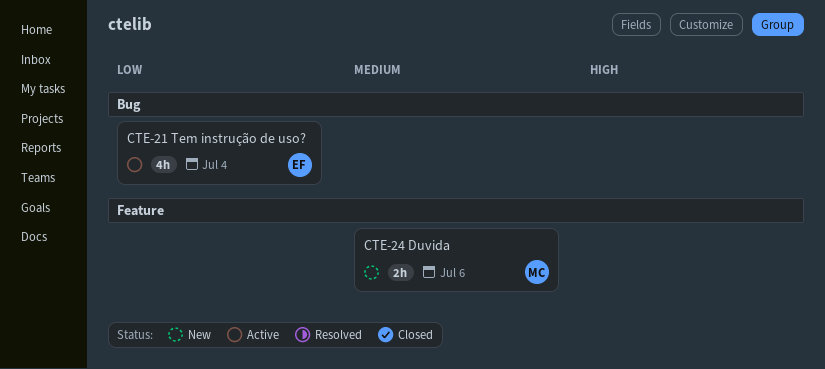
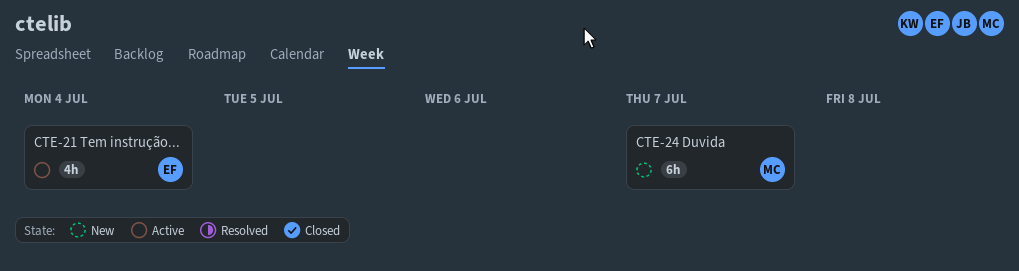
CTE-24, estimate: 2h -> 6h
CTE-24, due: Jul 6 -> Jul 7

